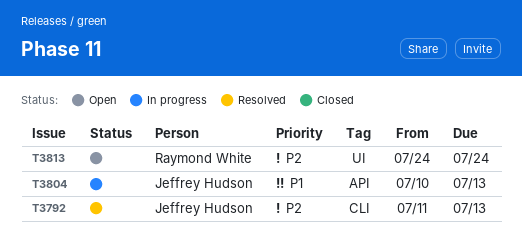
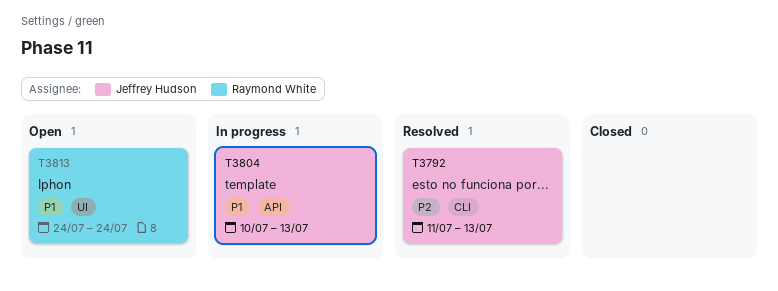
T3813, priority: P2 -> P1

